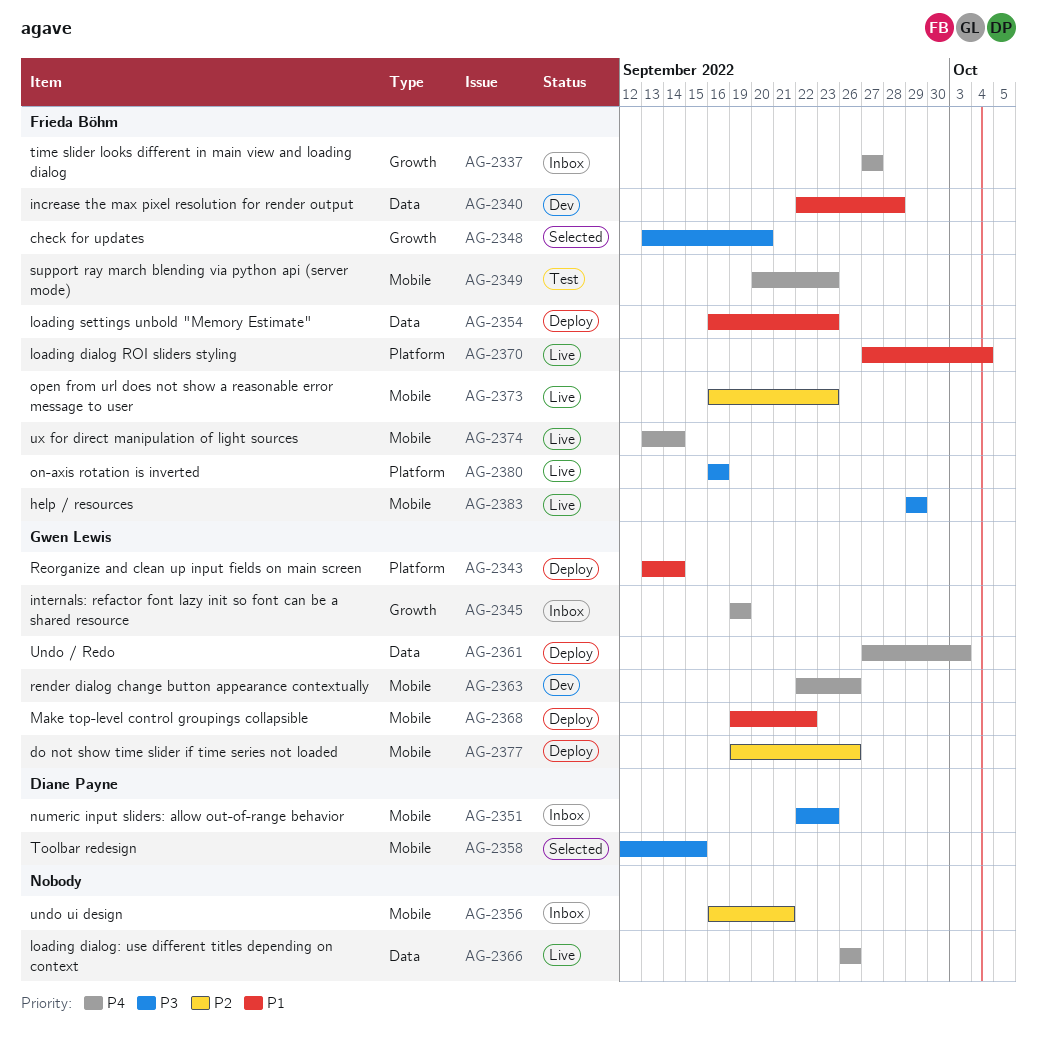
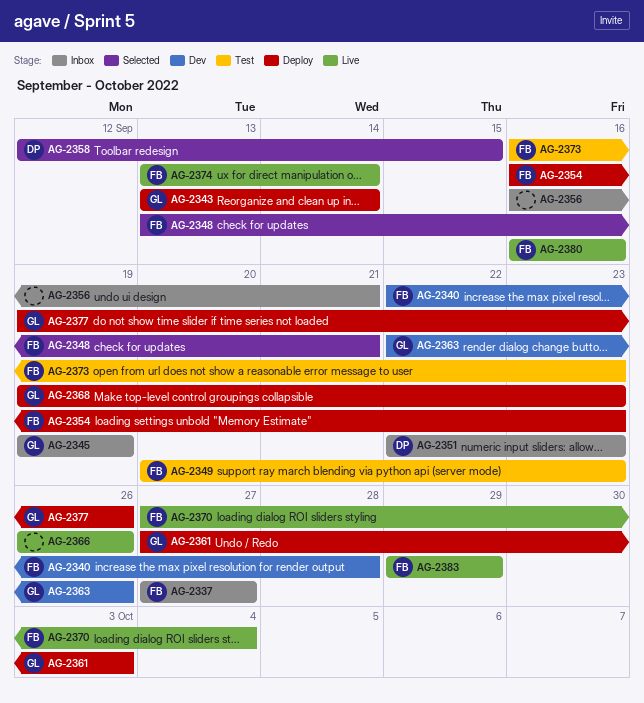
AG-2348, due: Sep 20 -> Sep 21
AG-2368, due: Sep 22 -> Sep 23
AG-2373, status: Live -> Test

